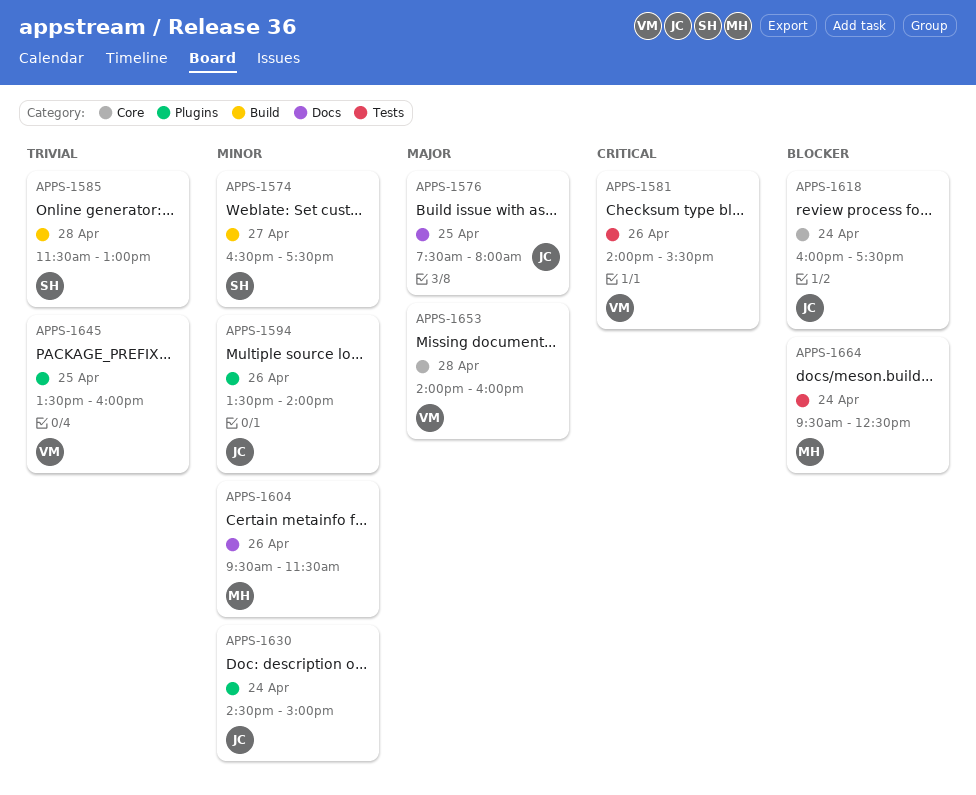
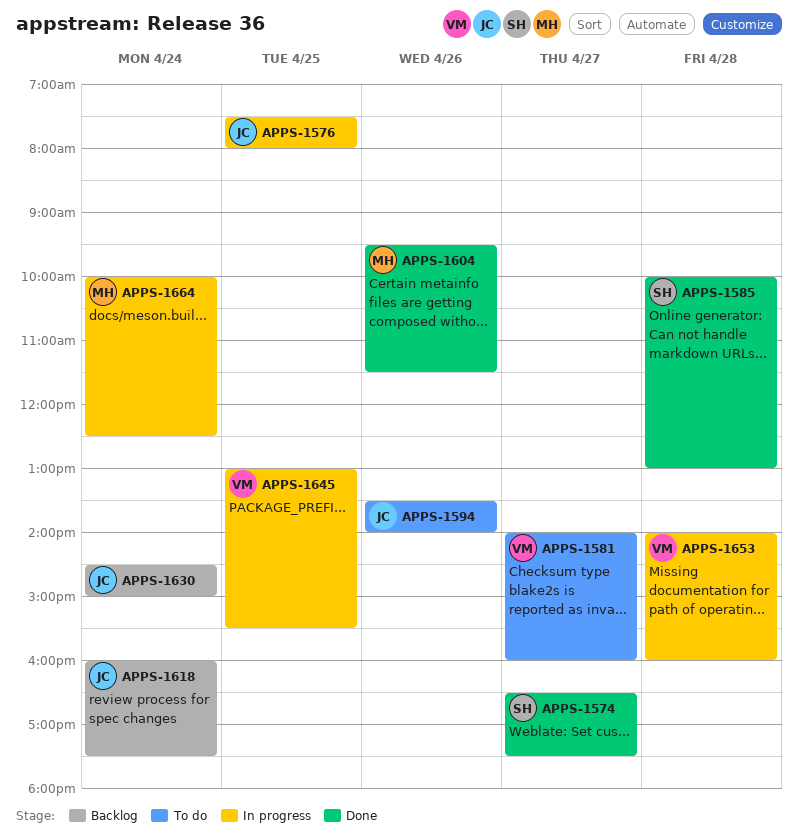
APPS-1581, day: Apr 26 -> Apr 27
APPS-1581, ends: 15:30 -> 16:00
APPS-1585, begins: 11:30 -> 10:00
APPS-1645, begins: 13:30 -> 13:00
APPS-1645, ends: 16:00 -> 15:30
APPS-1664, begins: 09:30 -> 10:00

